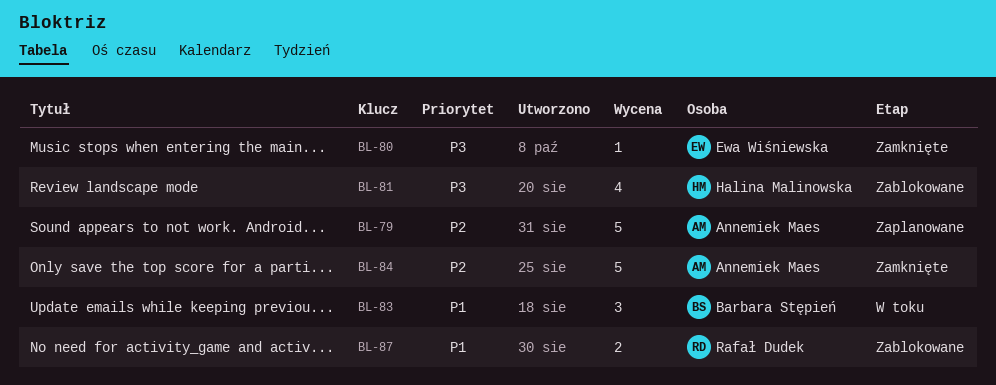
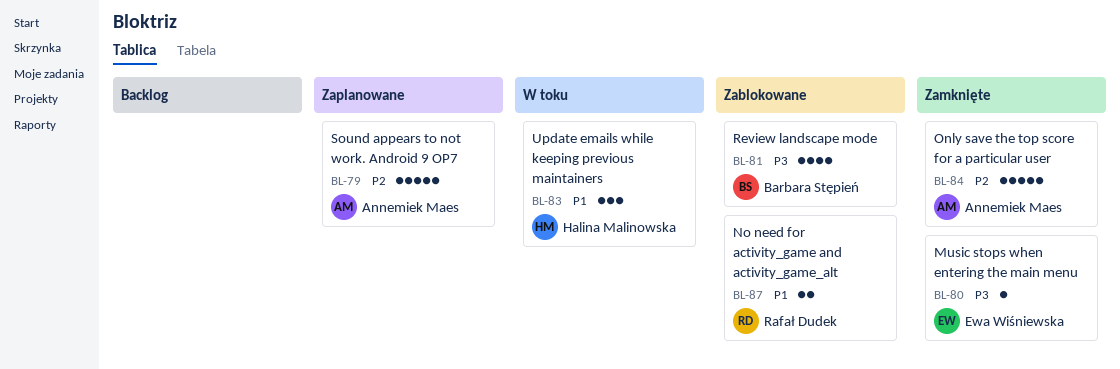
BL-81, owner: Halina Malinowska -> Barbara Stępień
BL-83, owner: Barbara Stępień -> Halina Malinowska

